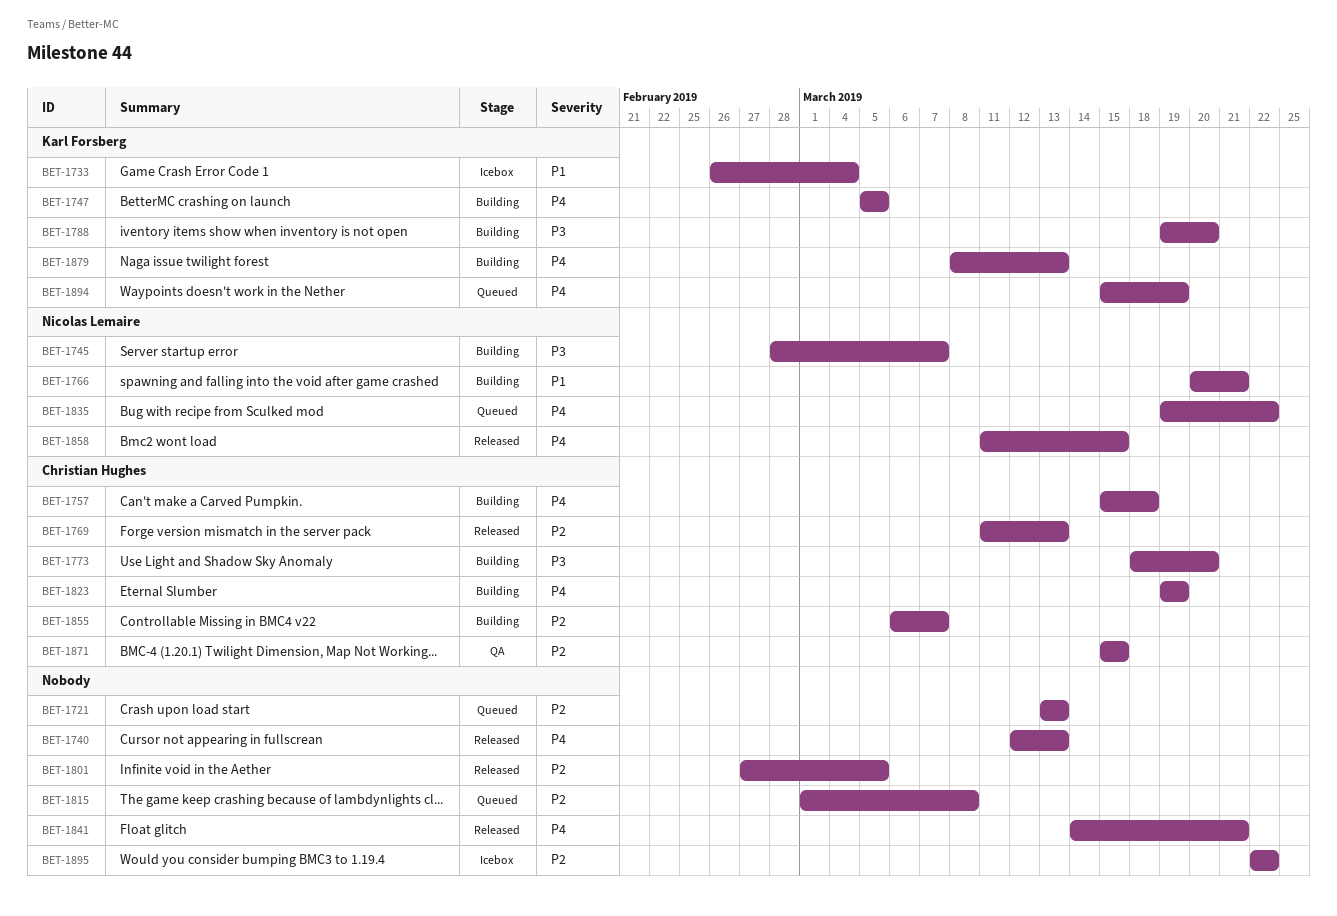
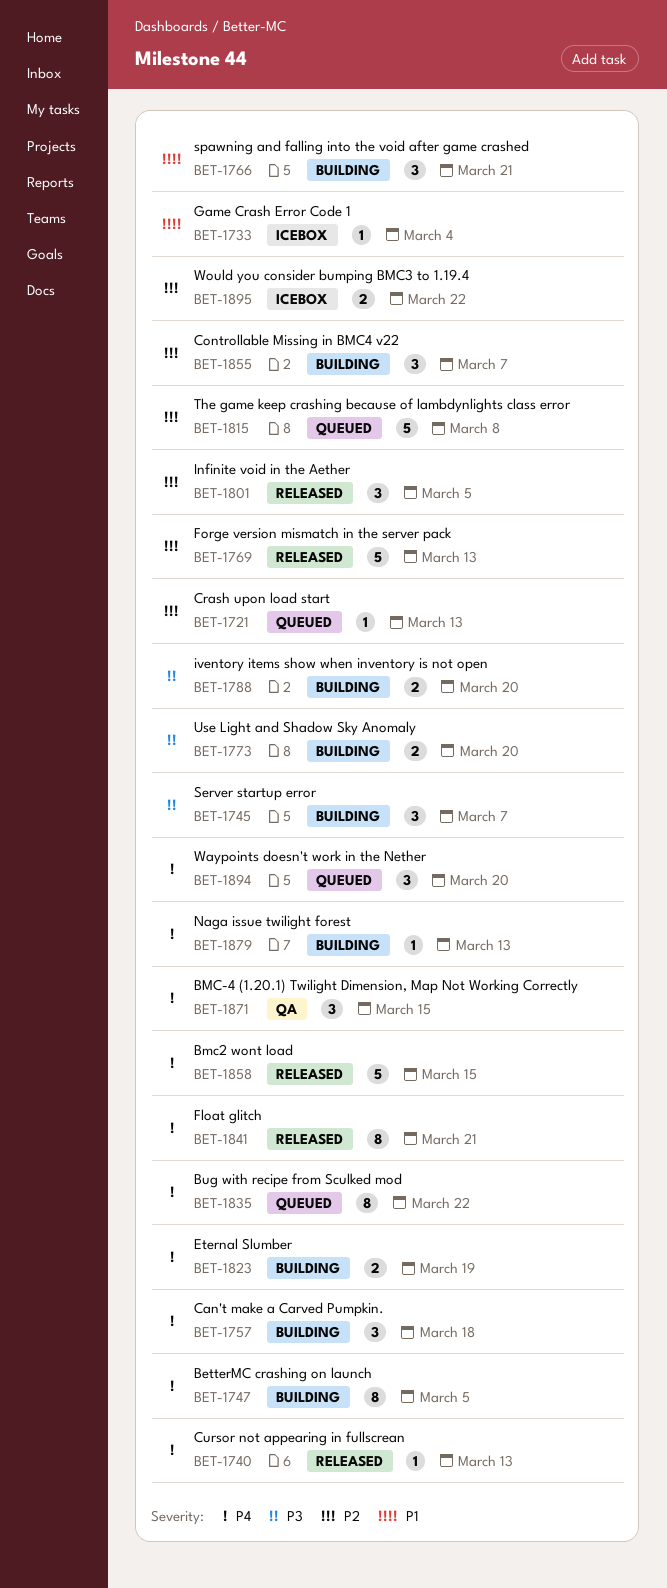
BET-1871, priority: P2 -> P4
BET-1894, due: Mar 19 -> Mar 20

